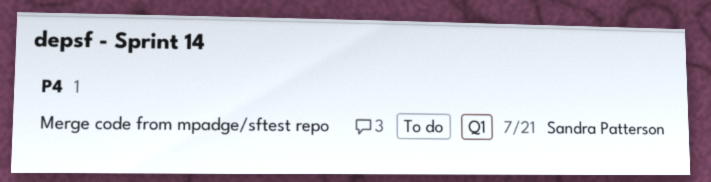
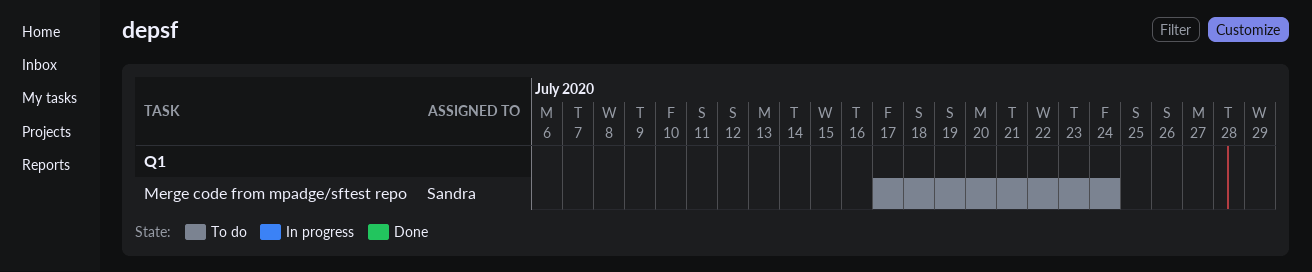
Merge code from mpadge/sftest repo, due: Jul 21 -> Jul 24

